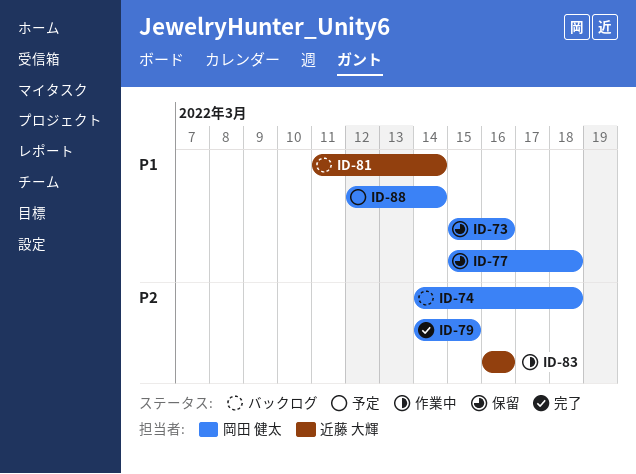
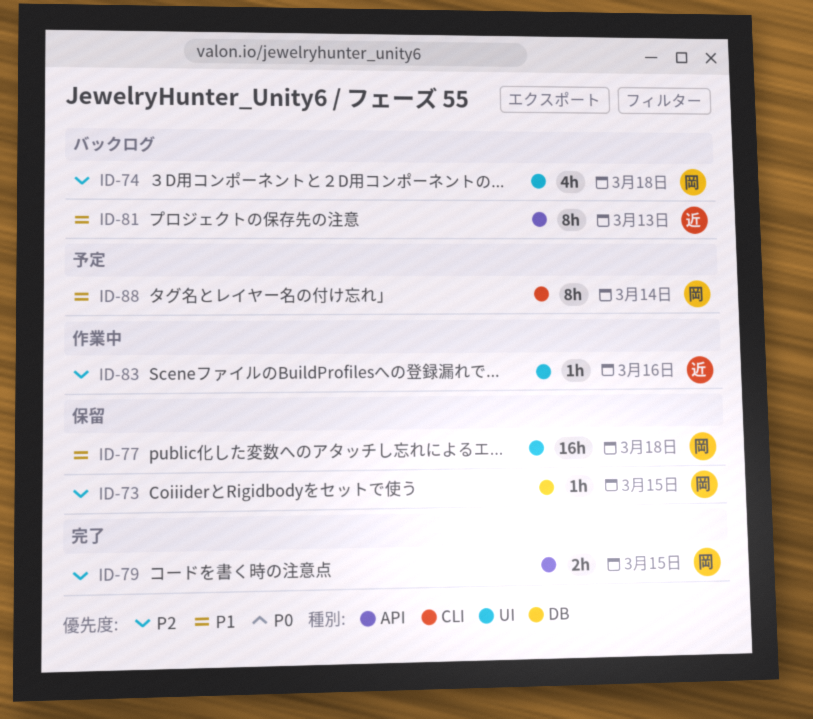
ID-73, priority: P1 -> P2
ID-73, due: Mar 16 -> Mar 15
ID-81, due: Mar 14 -> Mar 13

